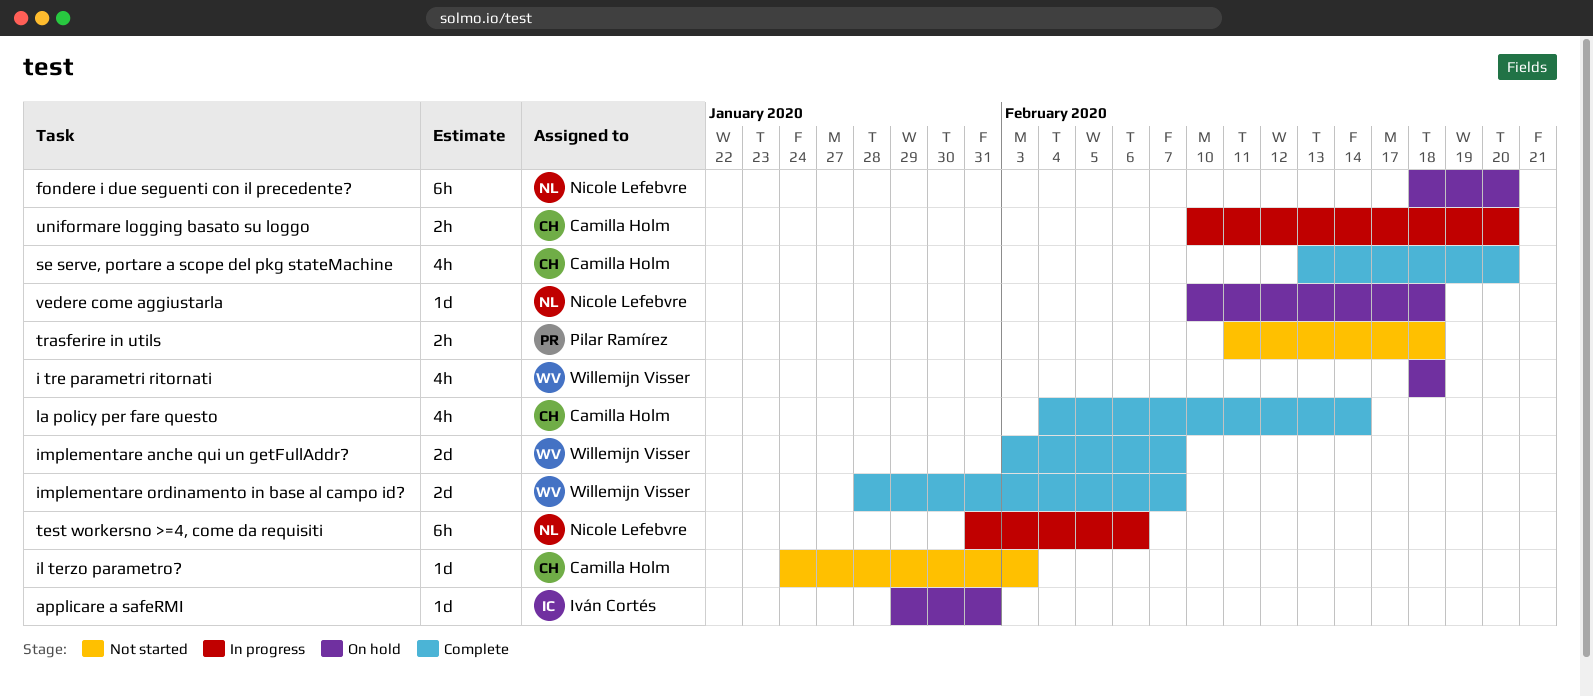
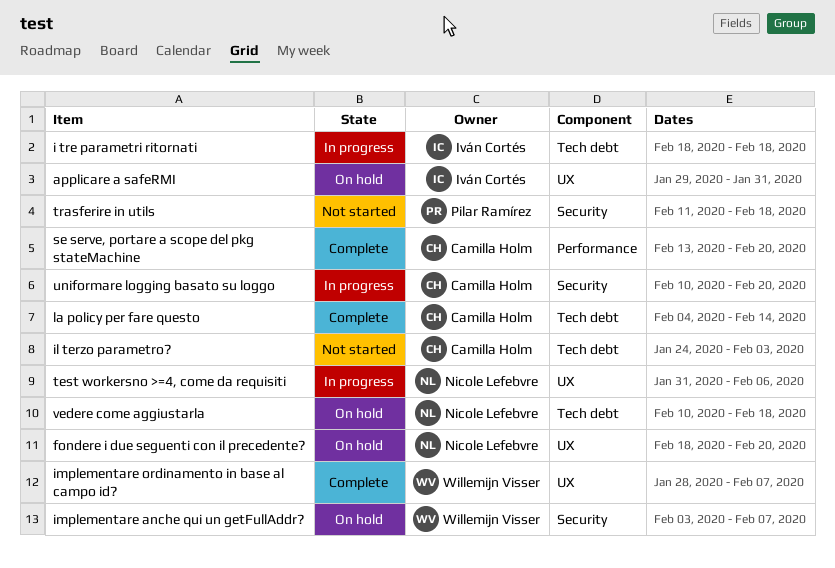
i tre parametri ritornati, status: On hold -> In progress
i tre parametri ritornati, owner: Willemijn Visser -> Iván Cortés
implementare anche qui un getFullAddr?, status: Complete -> On hold

